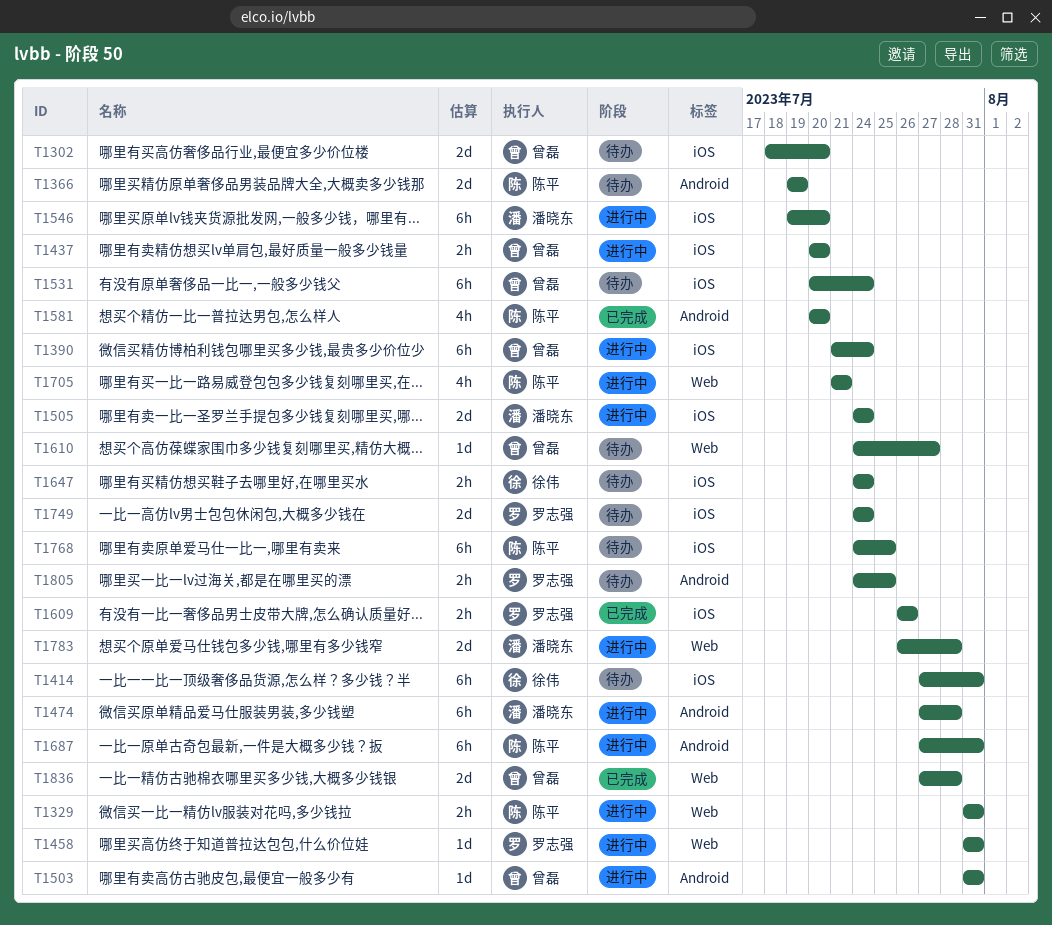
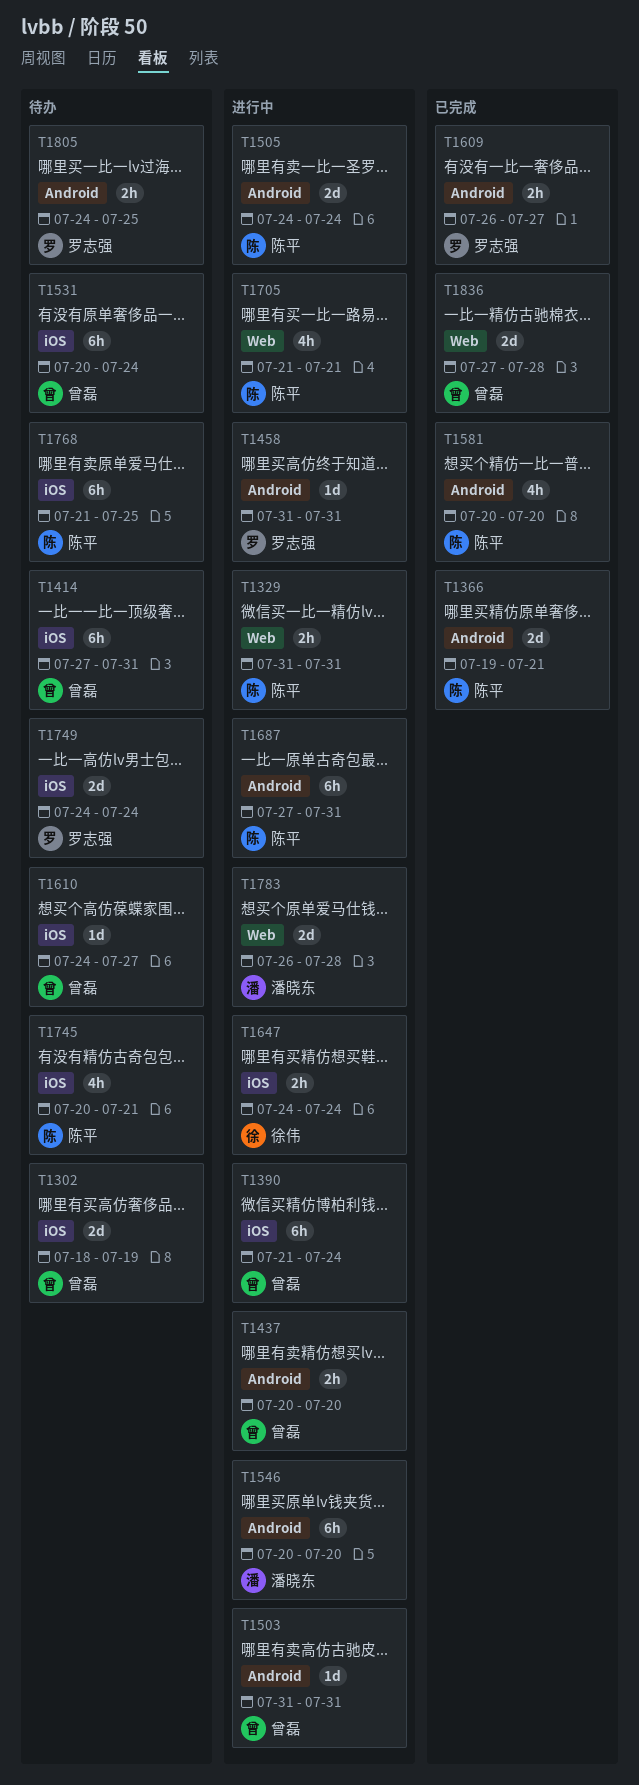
T1302, due: Jul 20 -> Jul 19
T1366, status: 待办 -> 已完成
T1366, due: Jul 19 -> Jul 21
T1414, owner: 徐伟 -> 曾磊
T1437, label: iOS -> Android
T1458, label: Web -> Android
T1474: present -> none
T1505, owner: 潘晓东 -> 陈平
T1505, label: iOS -> Android
T1546, label: iOS -> Android
T1546, start: Jul 19 -> Jul 20
T1609, label: iOS -> Android
T1609, due: Jul 26 -> Jul 27
T1610, label: Web -> iOS
T1647, status: 待办 -> 进行中
T1745: none -> present
T1768, start: Jul 24 -> Jul 21

